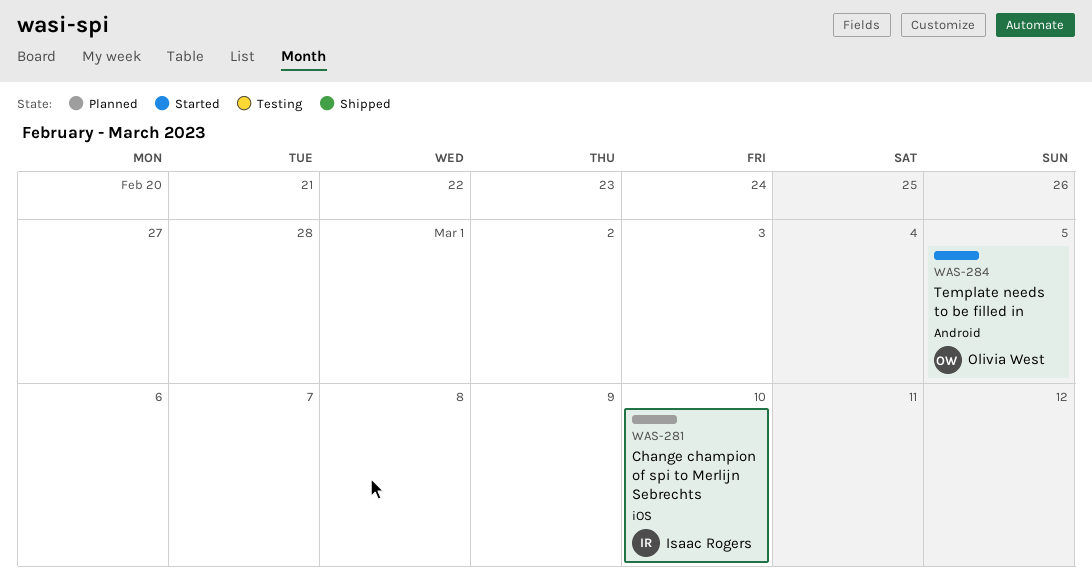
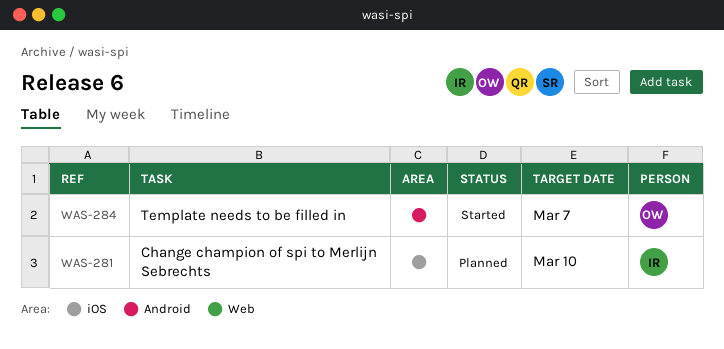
WAS-284, due: Mar 5 -> Mar 7

